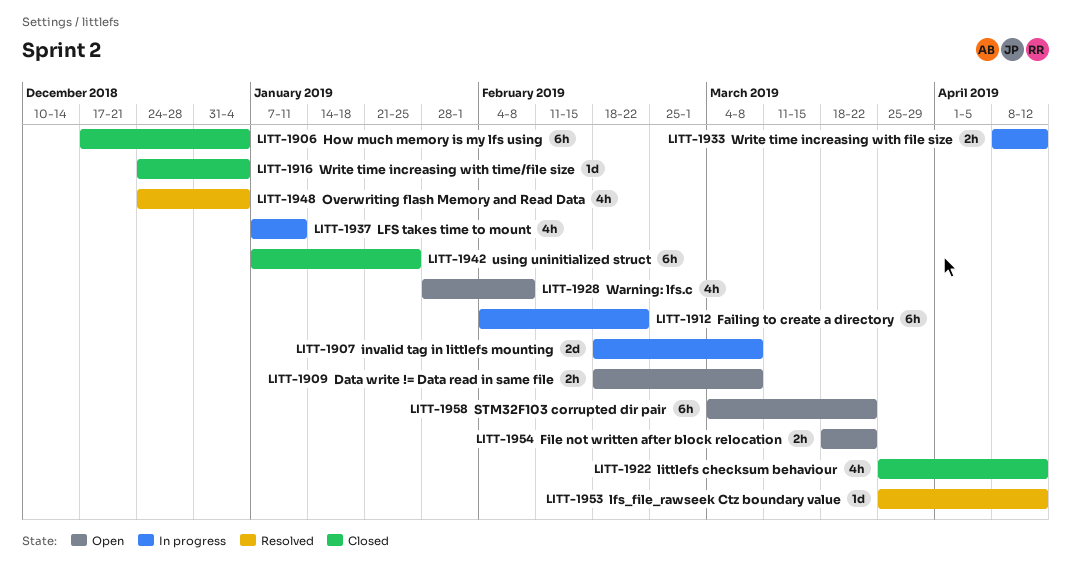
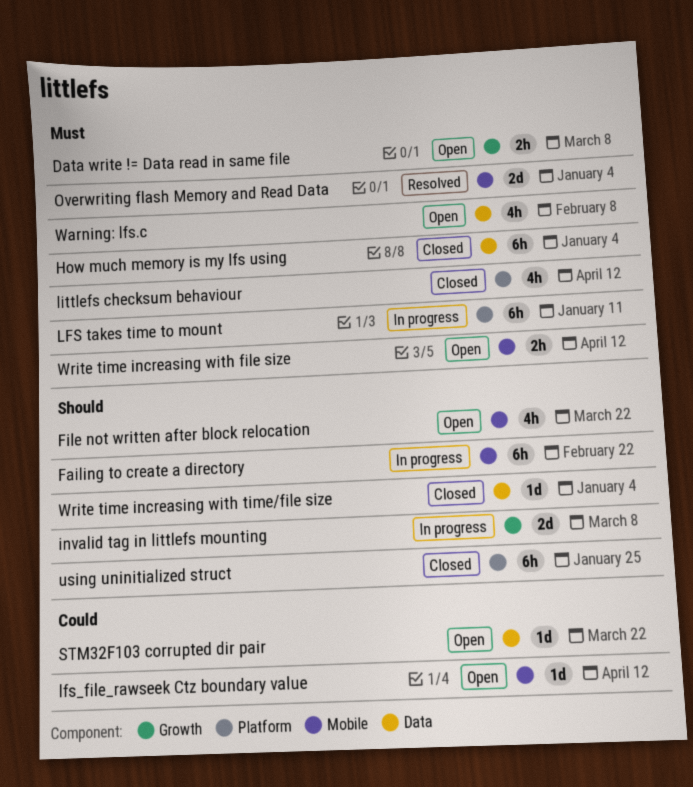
File not written after block relocation, estimate: 2h -> 4h
LFS takes time to mount, estimate: 4h -> 6h
lfs_file_rawseek Ctz boundary value, status: Resolved -> Open
Overwriting flash Memory and Read Data, estimate: 4h -> 2d
STM32F103 corrupted dir pair, estimate: 6h -> 1d
Write time increasing with file size, status: In progress -> Open

